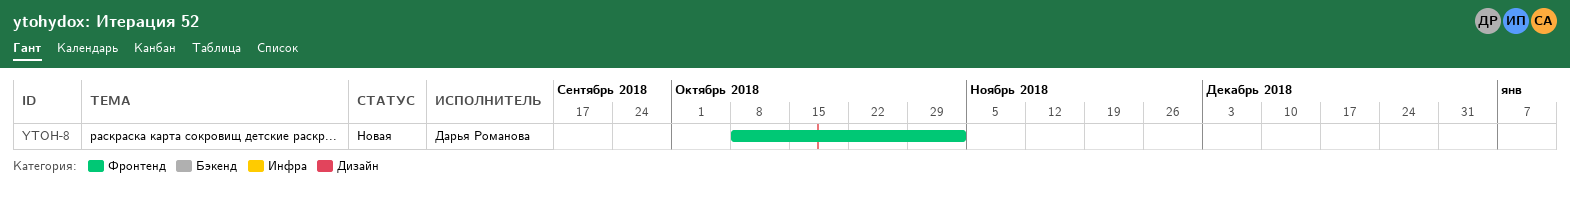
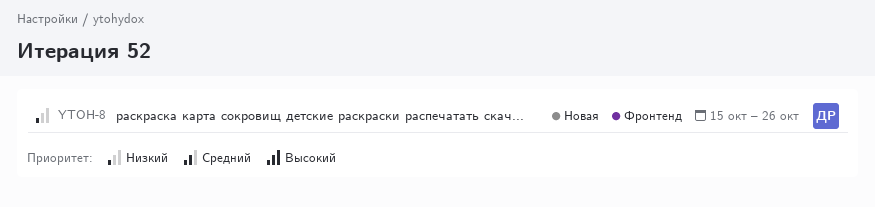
YTOH-8, start: Oct 8 -> Oct 15
YTOH-8, due: Nov 2 -> Oct 26

